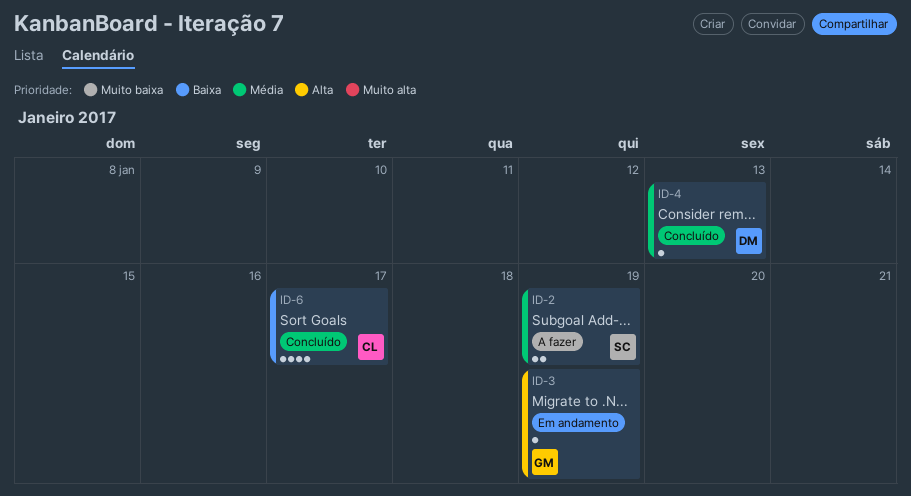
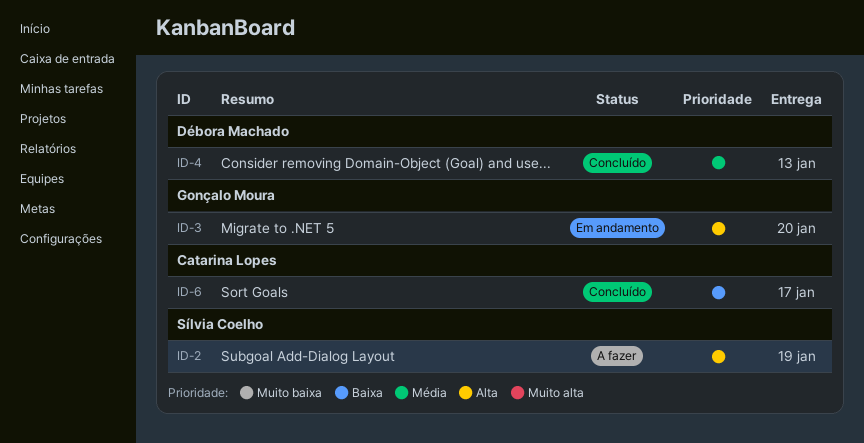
ID-2, priority: Média -> Alta
ID-3, due: Jan 19 -> Jan 20

